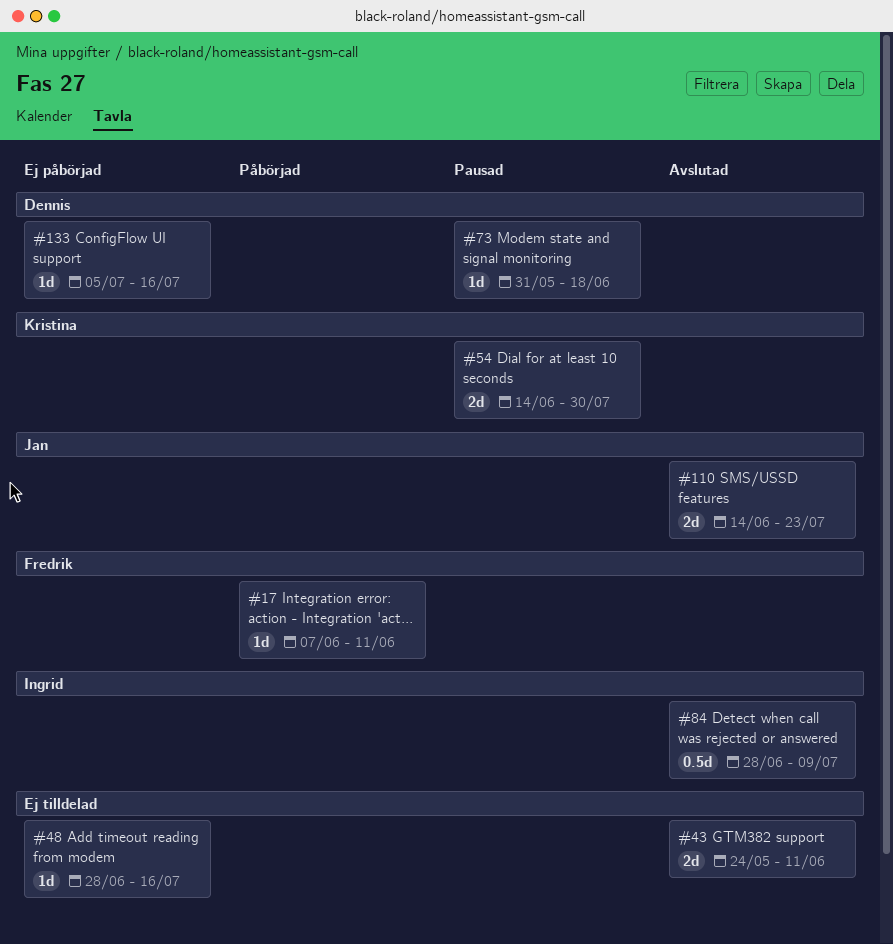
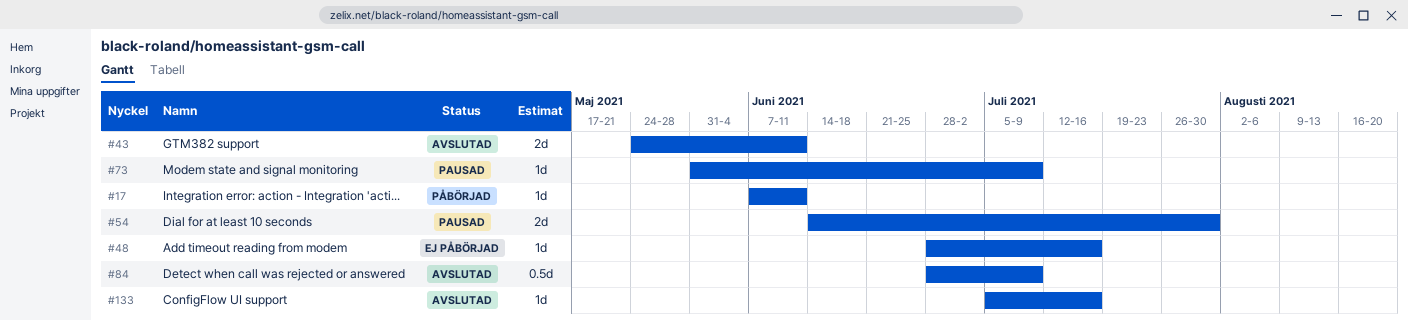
#73, due: Jun 18 -> Jul 9
#110: present -> none
#133, status: Ej påbörjad -> Avslutad

